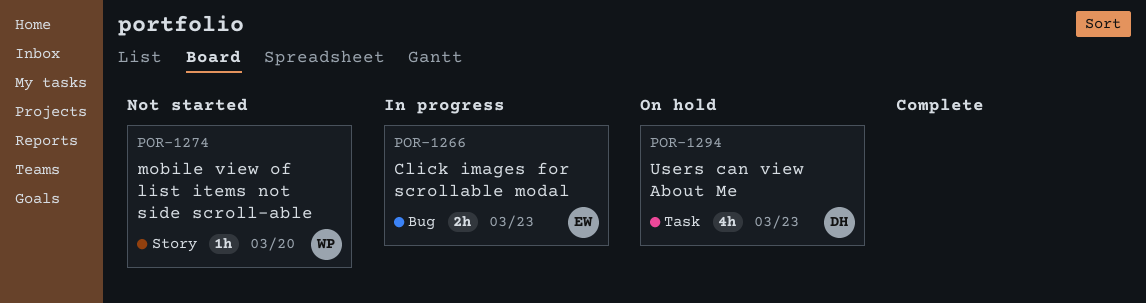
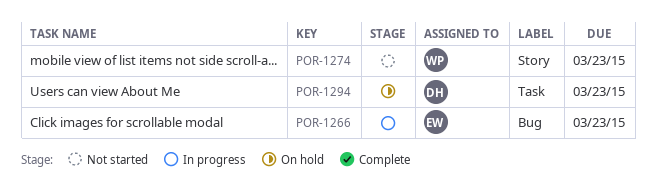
POR-1274, due: Mar 20 -> Mar 23

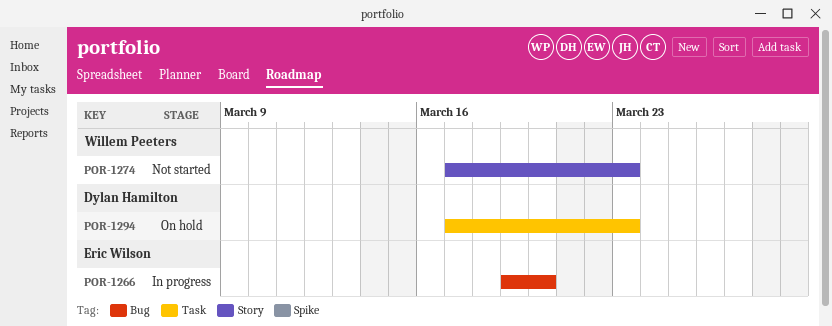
POR-1266, due: Mar 23 -> Mar 20

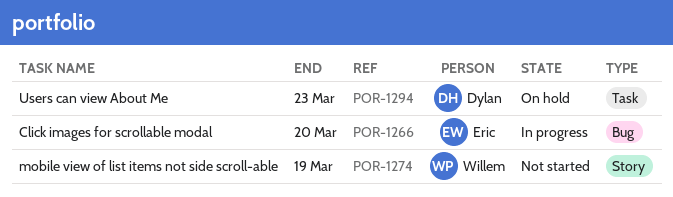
POR-1274, due: Mar 23 -> Mar 19

